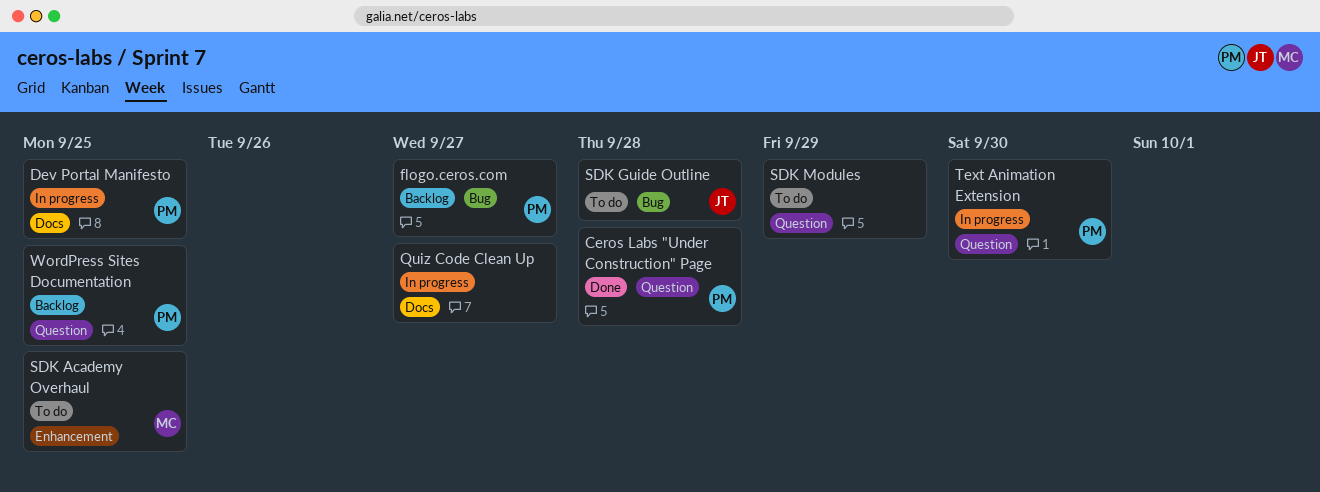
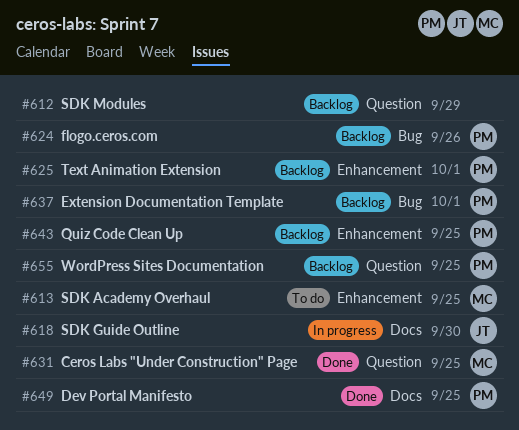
Ceros Labs "Under Construction" Page, owner: PM -> MC
Ceros Labs "Under Construction" Page, due: Sep 28 -> Sep 25
Dev Portal Manifesto, status: In progress -> Done
Extension Documentation Template: none -> present
flogo.ceros.com, due: Sep 27 -> Sep 26
Quiz Code Clean Up, status: In progress -> Backlog
Quiz Code Clean Up, owner: none -> PM
Quiz Code Clean Up, label: Docs -> Enhancement
Quiz Code Clean Up, due: Sep 27 -> Sep 25
SDK Guide Outline, status: To do -> In progress
SDK Guide Outline, label: Bug -> Docs
SDK Guide Outline, due: Sep 28 -> Sep 30
SDK Modules, status: To do -> Backlog
Text Animation Extension, status: In progress -> Backlog
Text Animation Extension, label: Question -> Enhancement
Text Animation Extension, due: Sep 30 -> Oct 1

